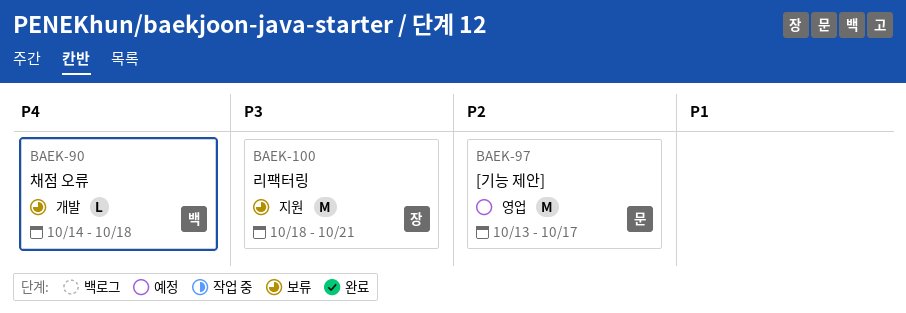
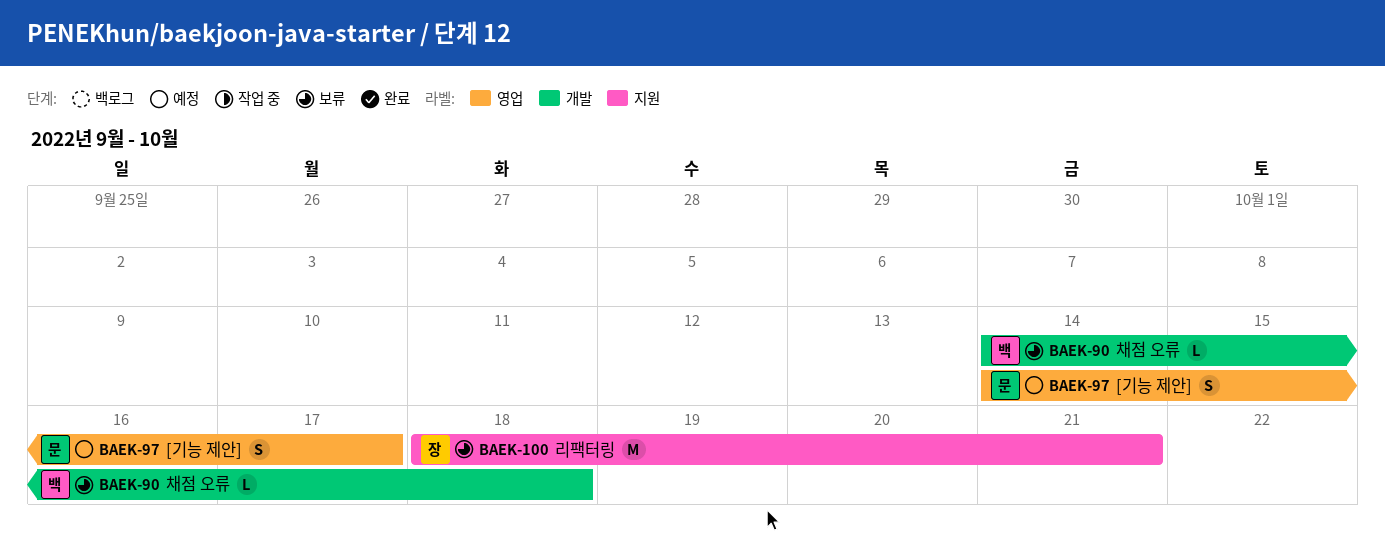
BAEK-97, estimate: M -> S
BAEK-97, start: Oct 13 -> Oct 14

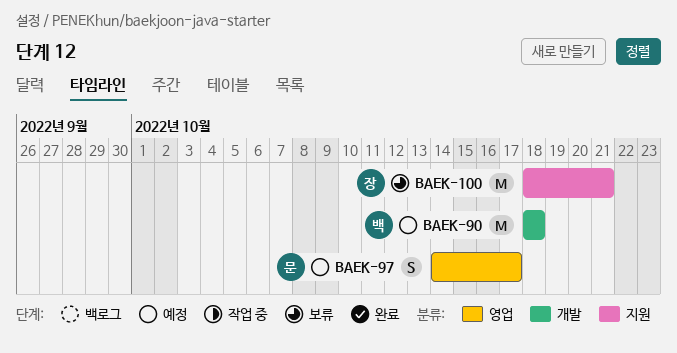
BAEK-90, status: 보류 -> 예정
BAEK-90, estimate: L -> M
BAEK-90, start: Oct 14 -> Oct 18

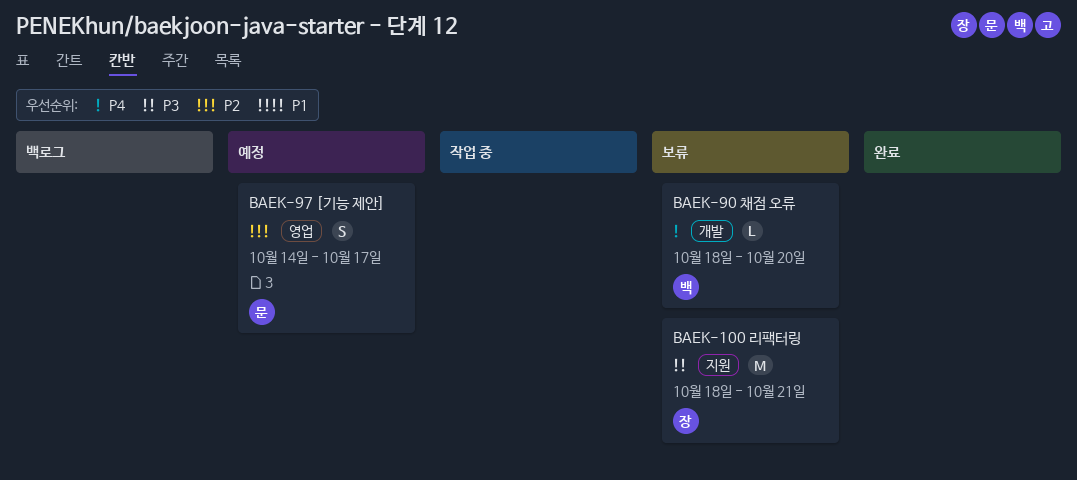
BAEK-90, status: 예정 -> 보류
BAEK-90, estimate: M -> L
BAEK-90, due: Oct 18 -> Oct 20

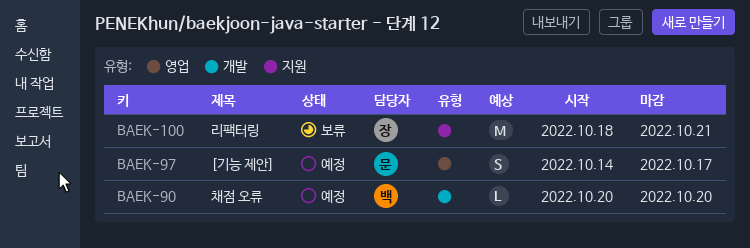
BAEK-90, status: 보류 -> 예정
BAEK-90, start: Oct 18 -> Oct 20

